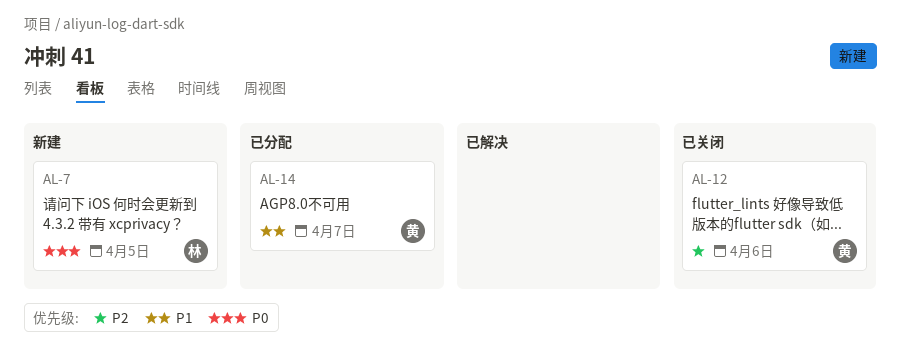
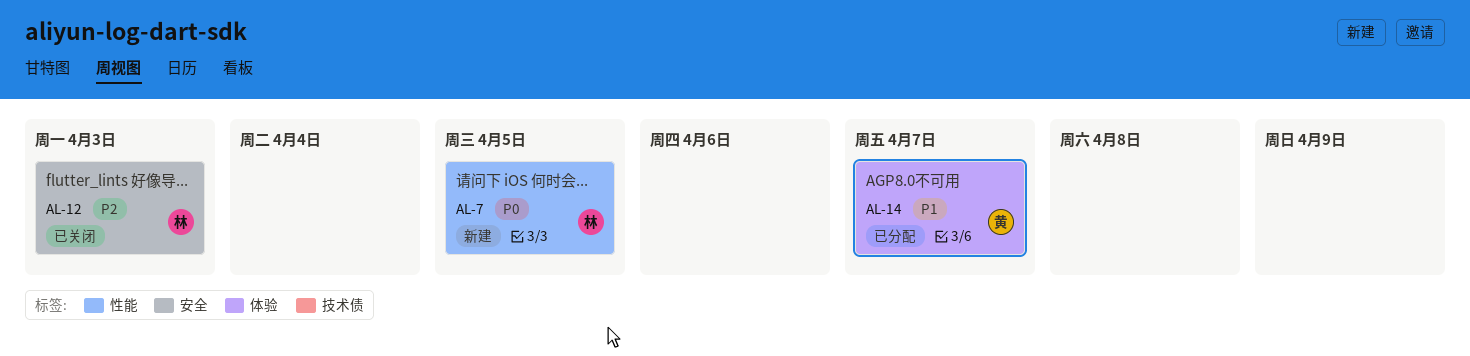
AL-12, owner: 黄 -> 林
AL-12, due: Apr 6 -> Apr 3

